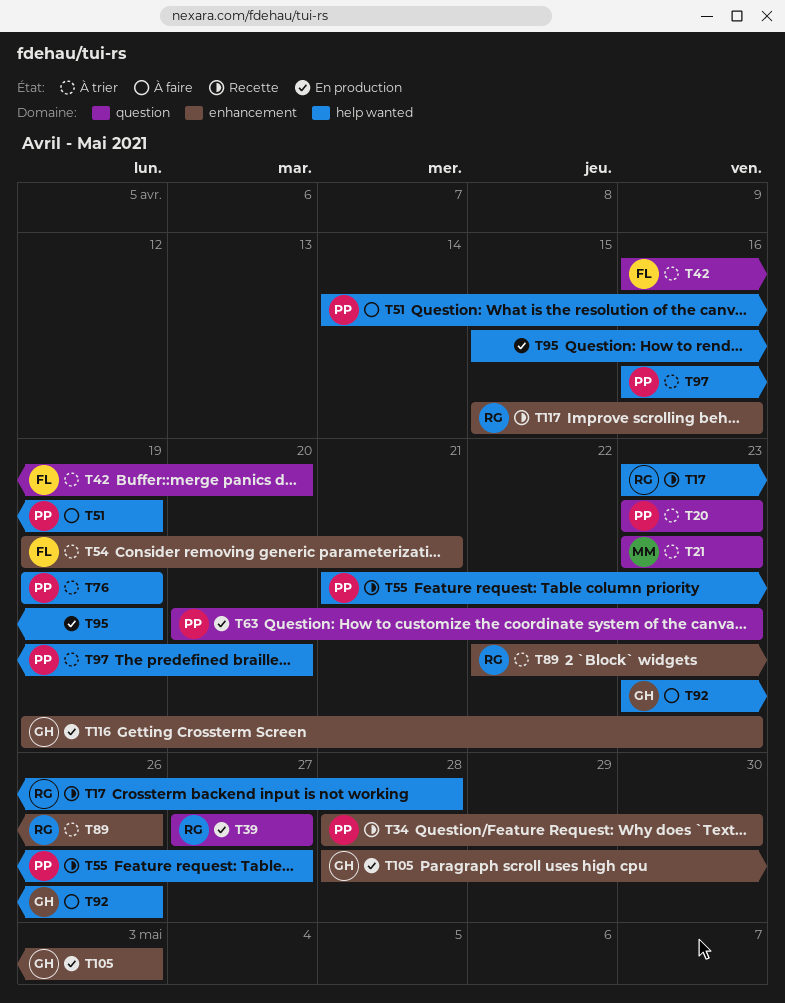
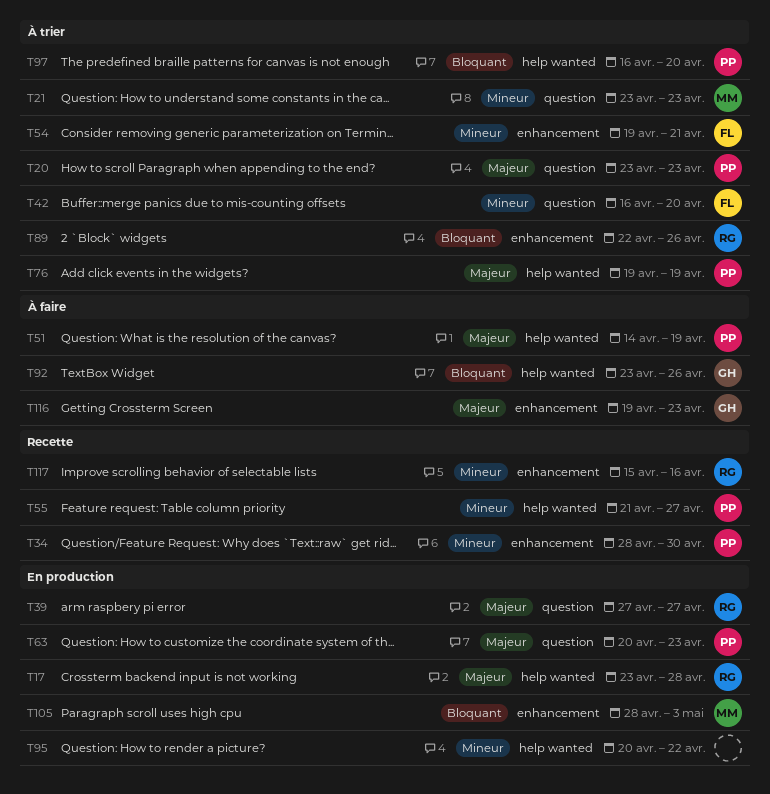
T17, status: Recette -> En production
T95, start: Apr 15 -> Apr 20
T95, due: Apr 19 -> Apr 22
T105, owner: GH -> MM
T116, status: En production -> À faire

